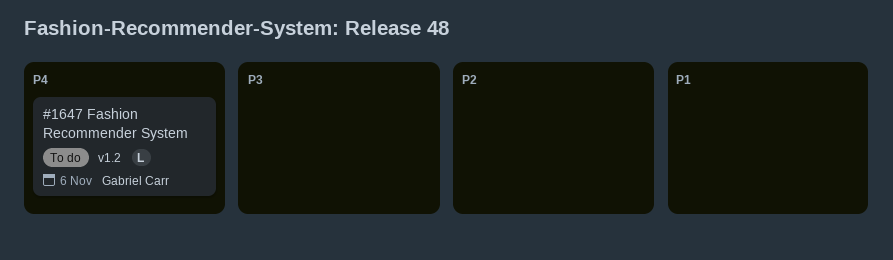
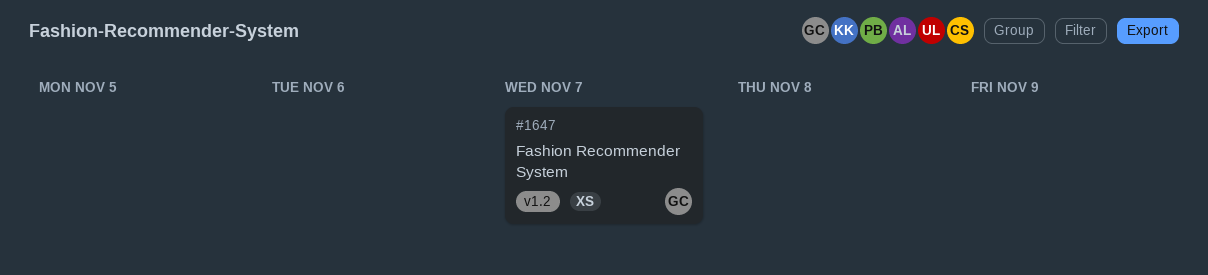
#1647, estimate: L -> XS
#1647, due: Nov 6 -> Nov 7

